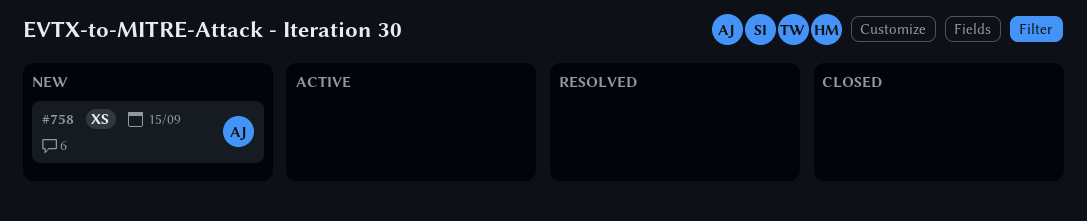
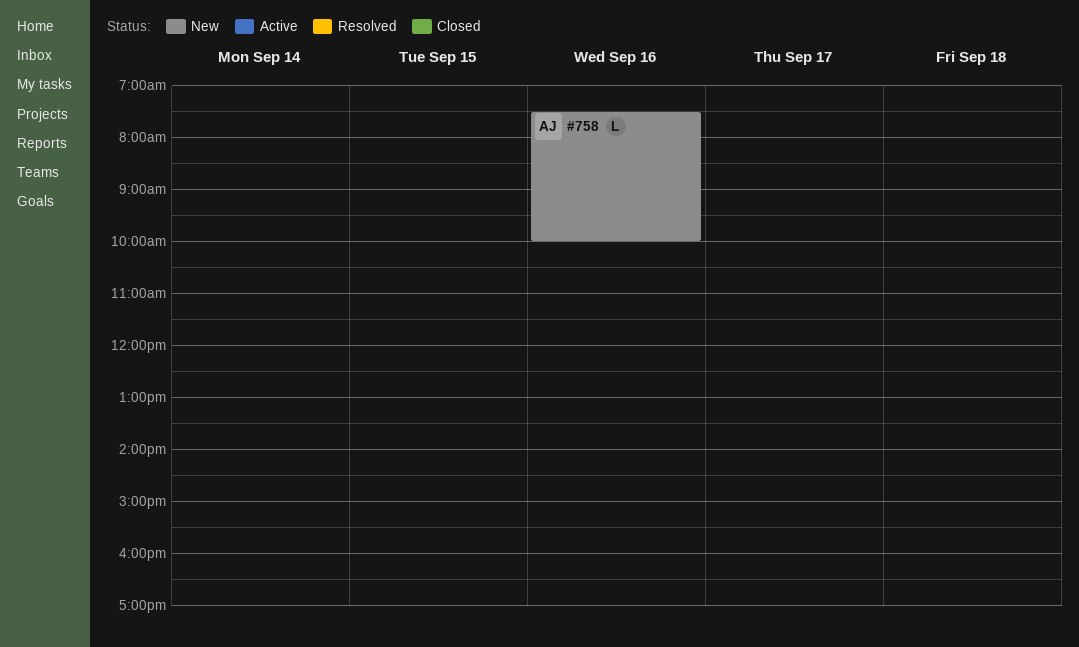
#758, estimate: XS -> L
#758, day: Sep 15 -> Sep 16

